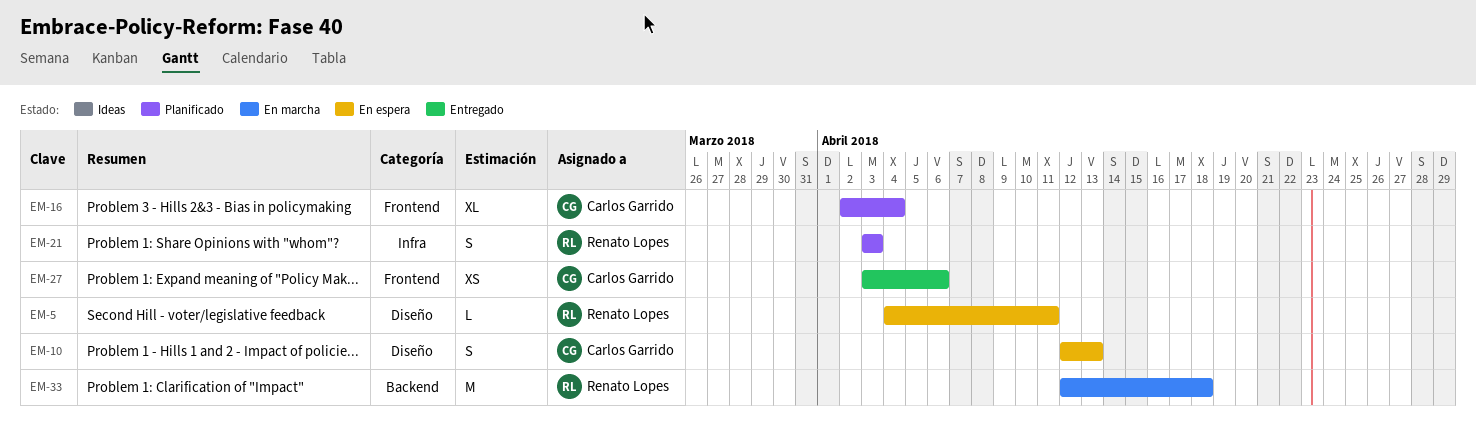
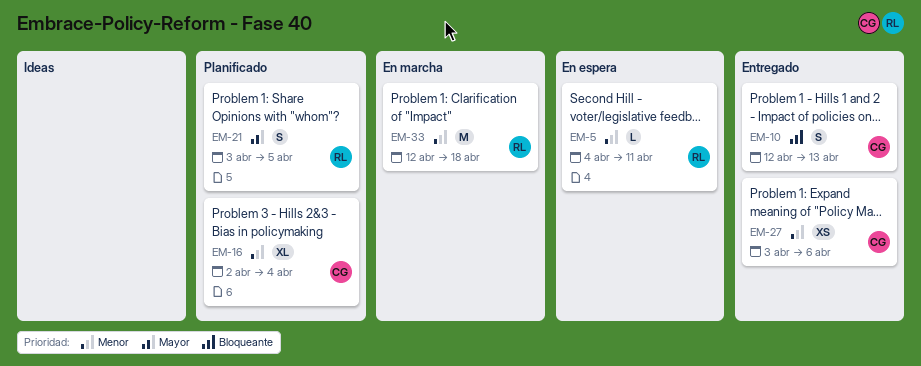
EM-10, status: En espera -> Entregado
EM-21, due: Apr 3 -> Apr 5

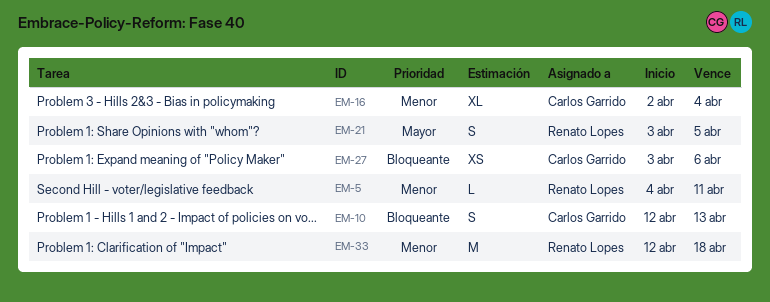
EM-27, priority: Menor -> Bloqueante

